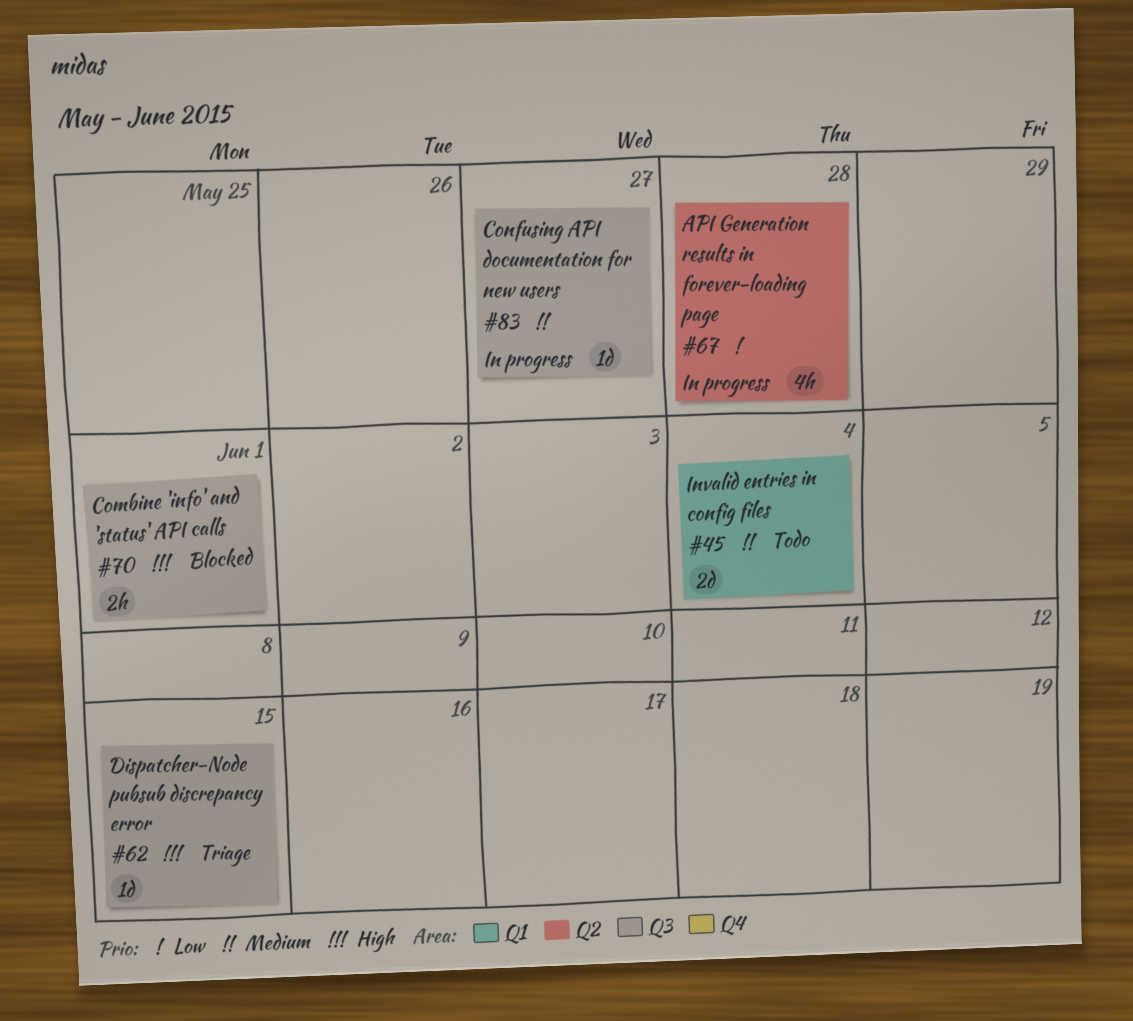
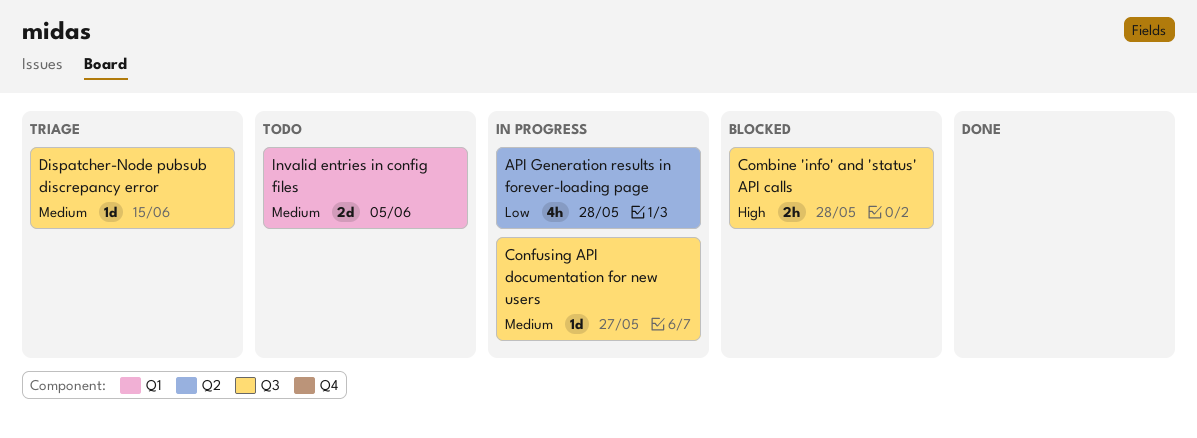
Combine 'info' and 'status' API calls, due: Jun 1 -> May 28
Dispatcher-Node pubsub discrepancy error, priority: High -> Medium
Invalid entries in config files, due: Jun 4 -> Jun 5

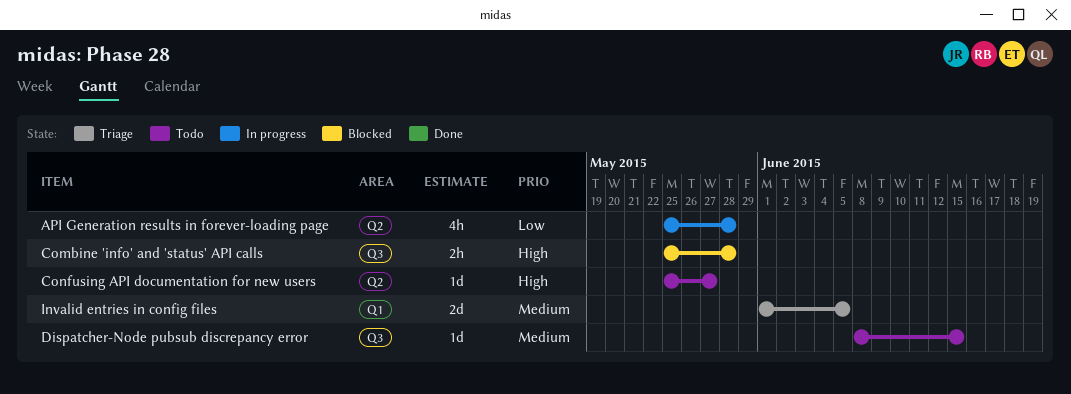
Confusing API documentation for new users, status: In progress -> Todo
Confusing API documentation for new users, priority: Medium -> High
Confusing API documentation for new users, label: Q3 -> Q2
Dispatcher-Node pubsub discrepancy error, status: Triage -> Todo
Invalid entries in config files, status: Todo -> Triage

